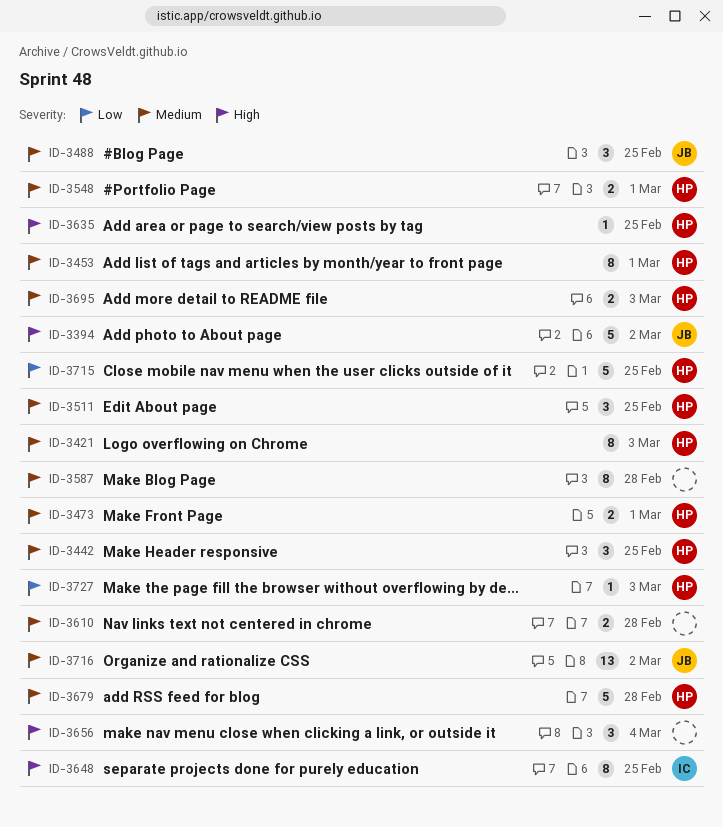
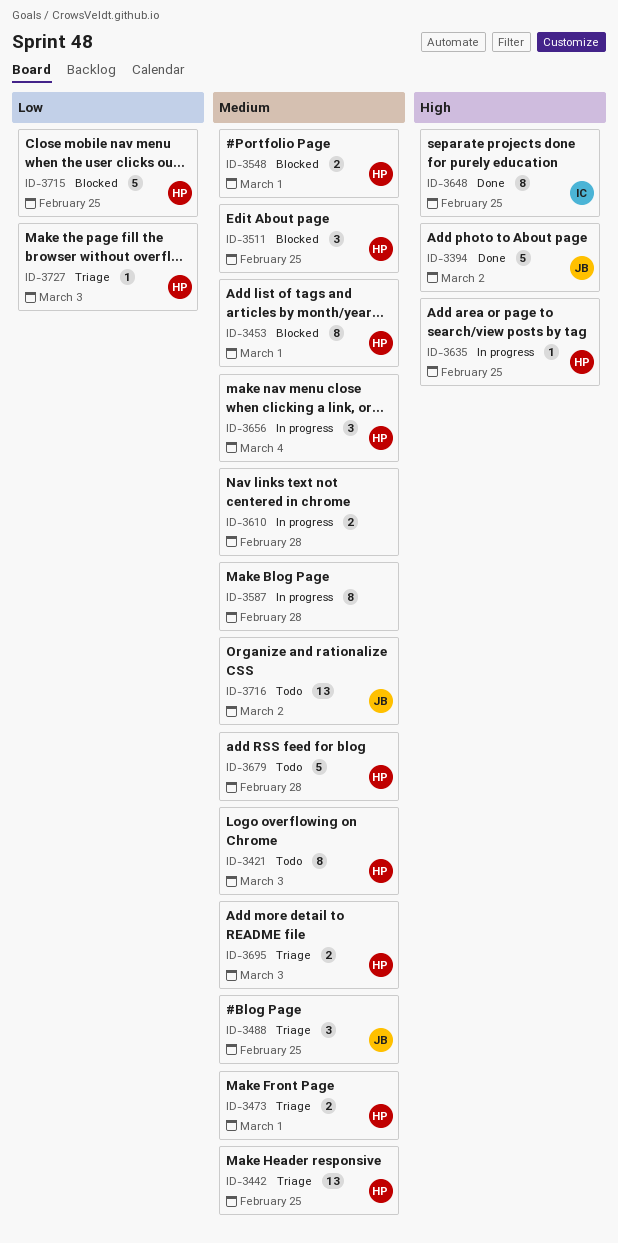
ID-3442, estimate: 3 -> 13
ID-3656, owner: none -> HP
ID-3656, priority: High -> Medium

